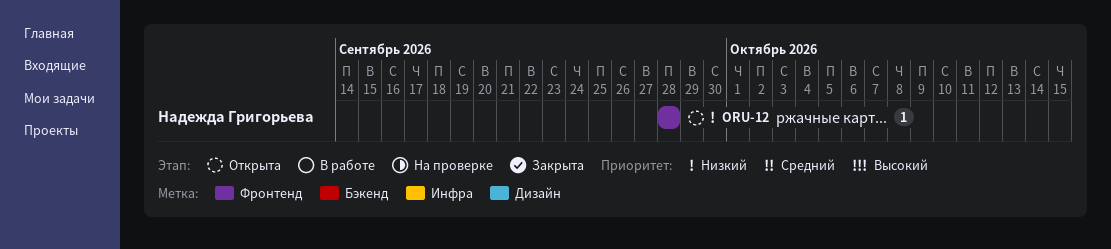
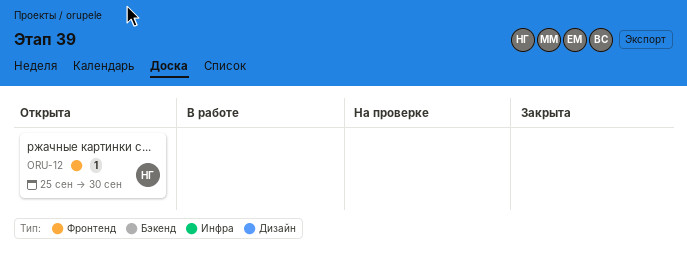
ORU-12, start: Sep 28 -> Sep 25
ORU-12, due: Sep 28 -> Sep 30

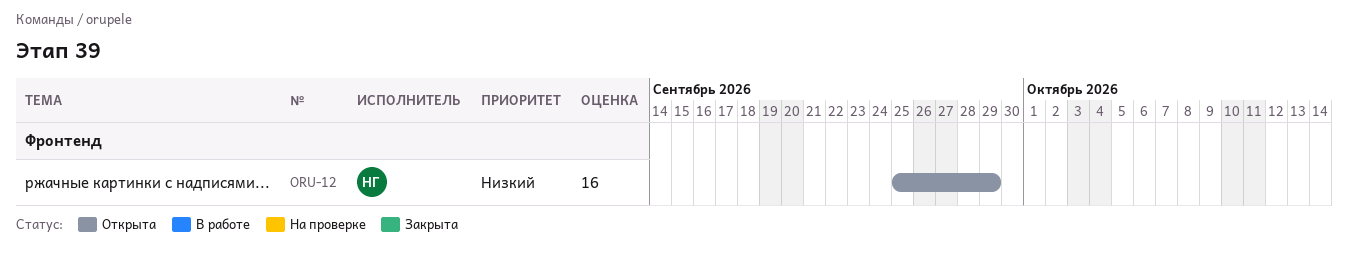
ORU-12, estimate: 1 -> 16
ORU-12, due: Sep 30 -> Sep 29

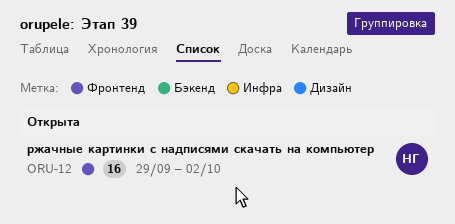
ORU-12, start: Sep 25 -> Sep 29
ORU-12, due: Sep 29 -> Oct 2

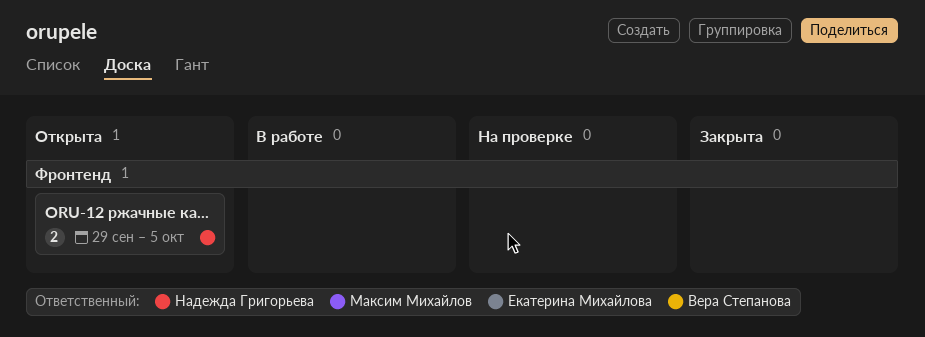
ORU-12, estimate: 16 -> 2
ORU-12, due: Oct 2 -> Oct 5

